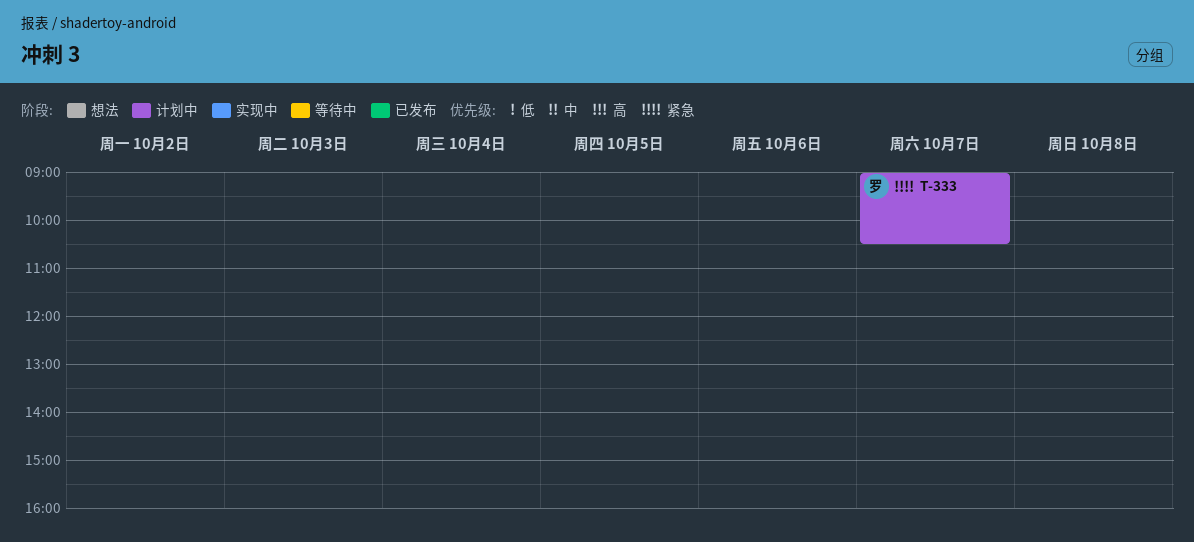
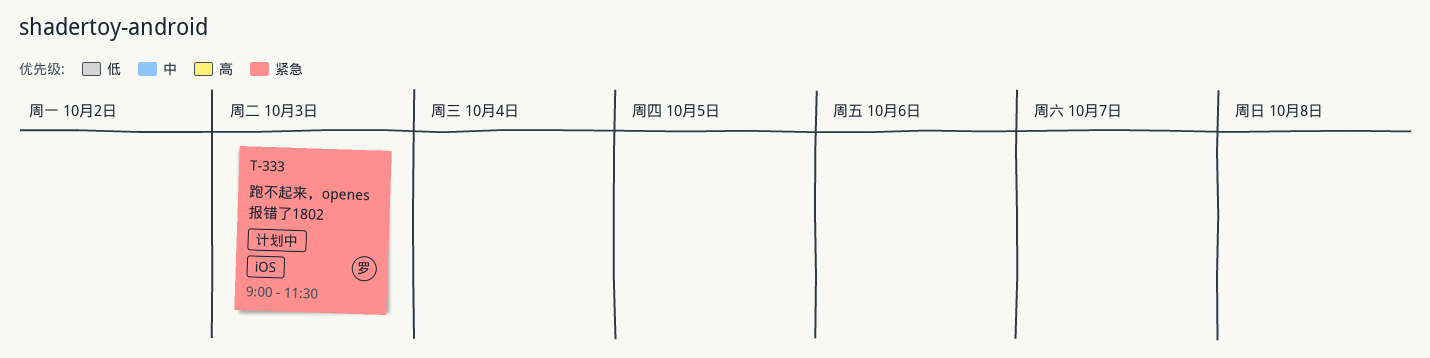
T-333, day: Oct 7 -> Oct 3
T-333, ends: 10:30 -> 11:30

